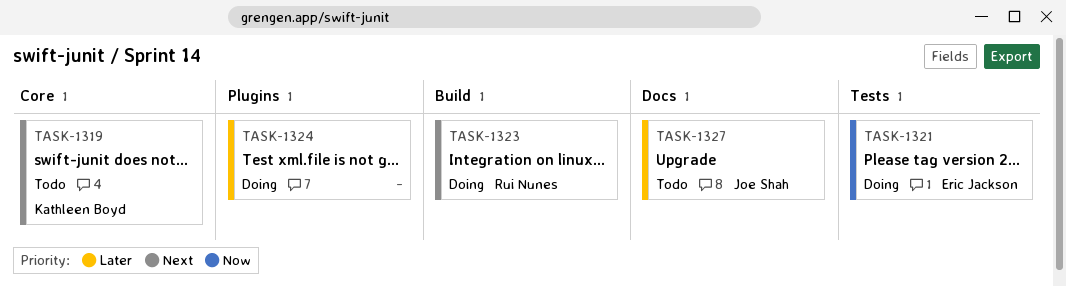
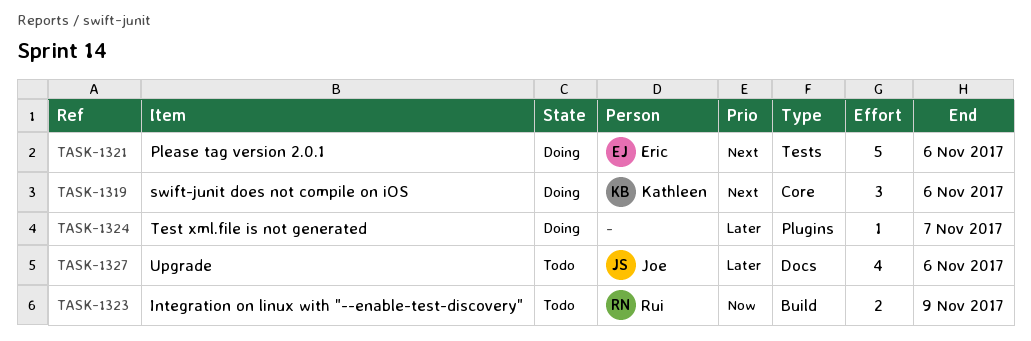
TASK-1319, status: Todo -> Doing
TASK-1321, priority: Now -> Next
TASK-1323, status: Doing -> Todo
TASK-1323, priority: Next -> Now

